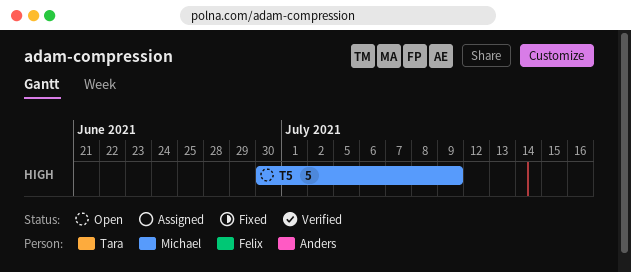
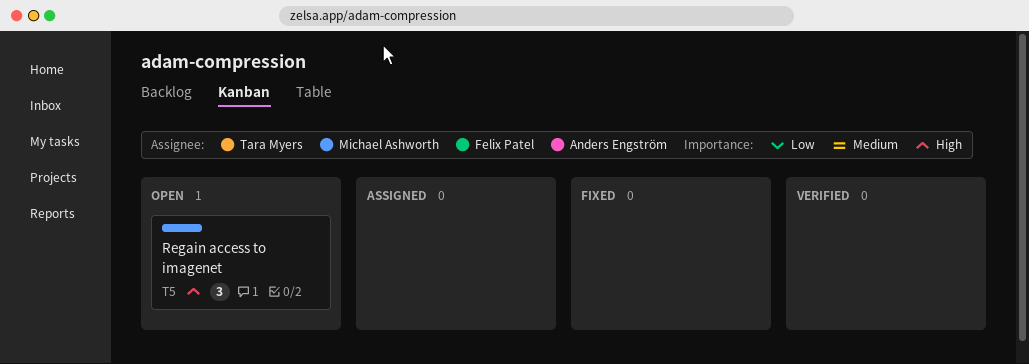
T5, estimate: 5 -> 3

